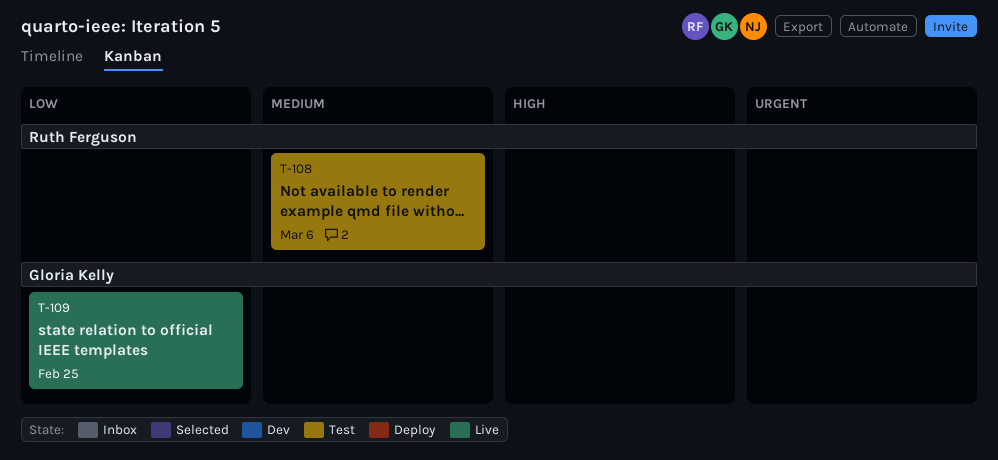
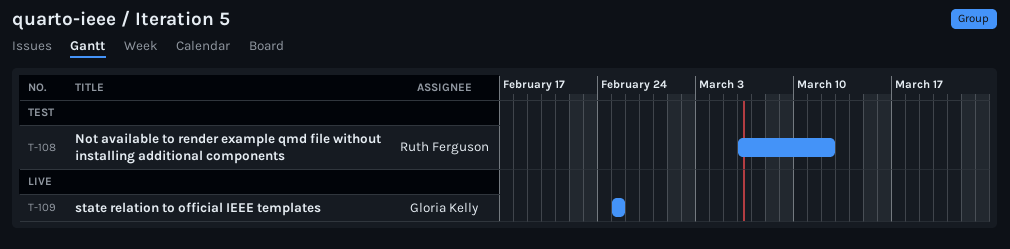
T-108, due: Mar 6 -> Mar 12

